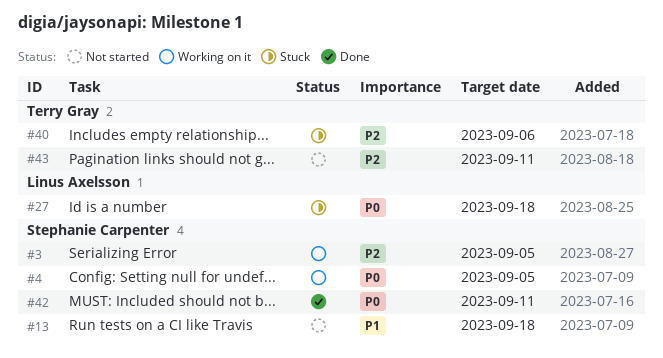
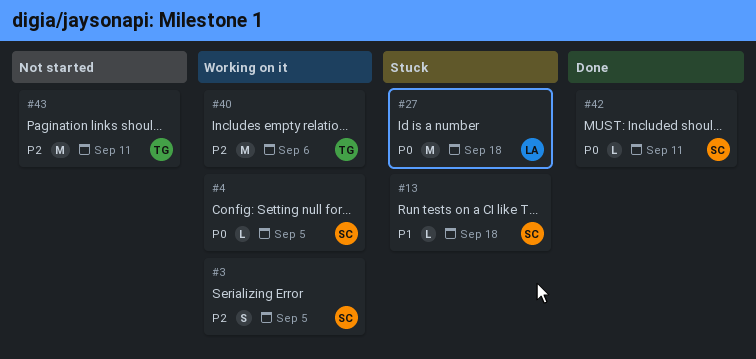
#13, status: Not started -> Stuck
#40, status: Stuck -> Working on it

